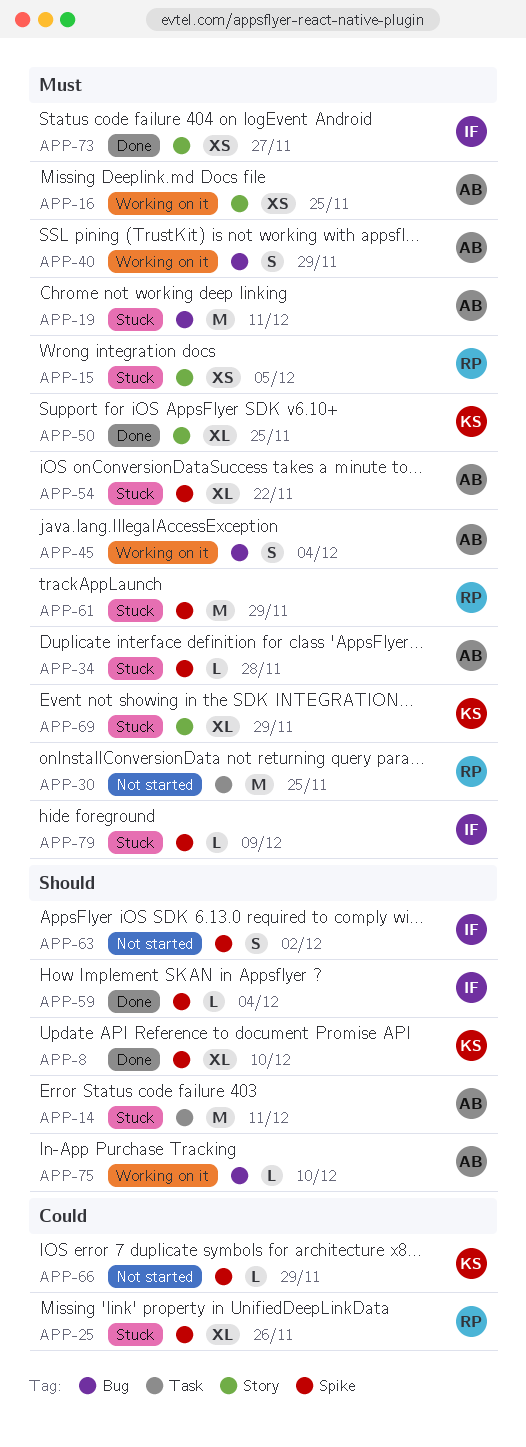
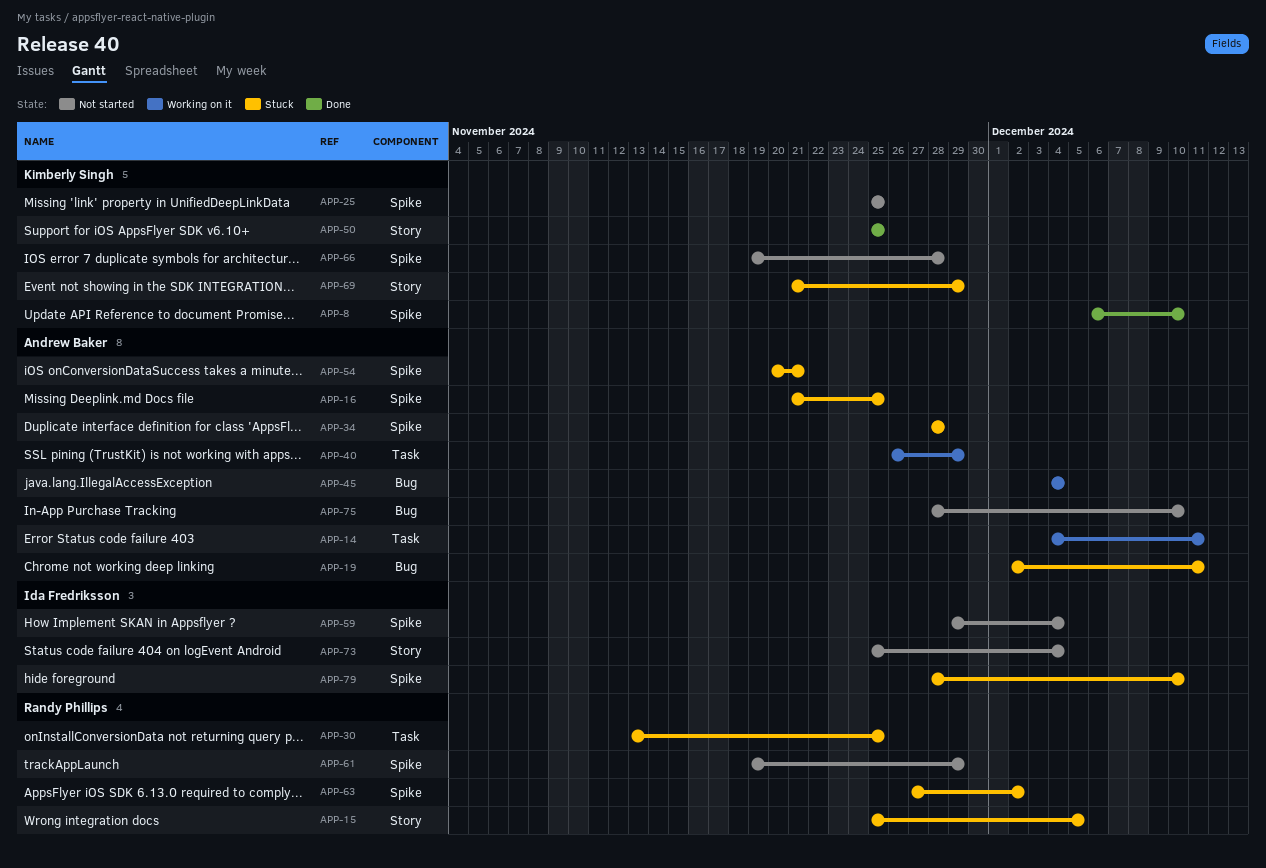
APP-14, status: Stuck -> Working on it
APP-16, status: Working on it -> Stuck
APP-16, label: Story -> Spike
APP-25, status: Stuck -> Not started
APP-25, owner: Randy Phillips -> Kimberly Singh
APP-25, due: Nov 26 -> Nov 25
APP-30, status: Not started -> Stuck
APP-40, label: Bug -> Task
APP-54, due: Nov 22 -> Nov 21
APP-59, status: Done -> Not started
APP-61, status: Stuck -> Not started
APP-63, status: Not started -> Stuck
APP-63, owner: Ida Fredriksson -> Randy Phillips
APP-66, due: Nov 29 -> Nov 28
APP-73, status: Done -> Not started
APP-73, due: Nov 27 -> Dec 4
APP-75, status: Working on it -> Not started
APP-79, due: Dec 9 -> Dec 10

